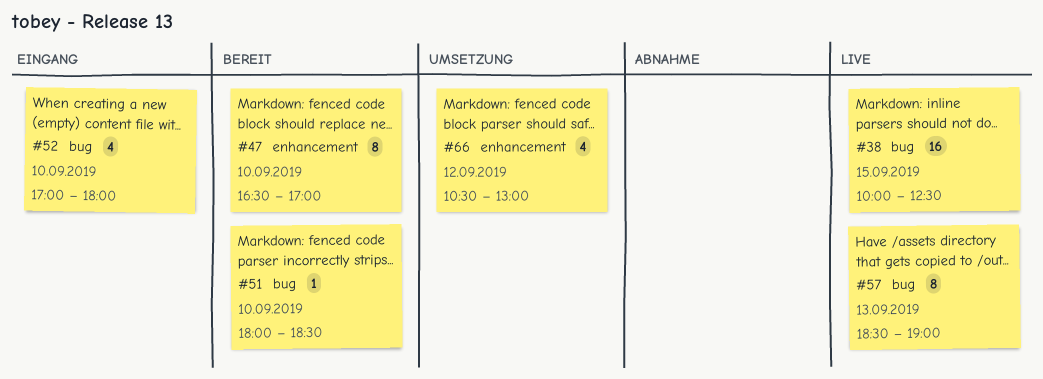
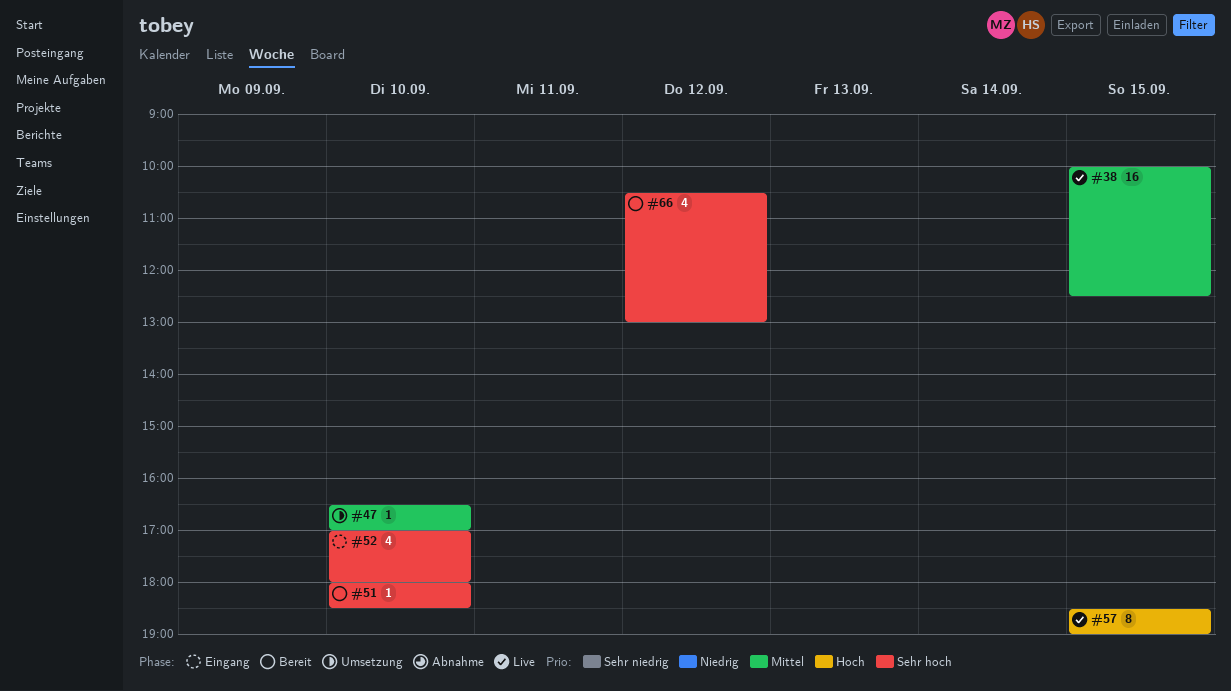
#47, status: Bereit -> Umsetzung
#47, estimate: 8 -> 1
#57, day: Sep 13 -> Sep 15
#66, status: Umsetzung -> Bereit

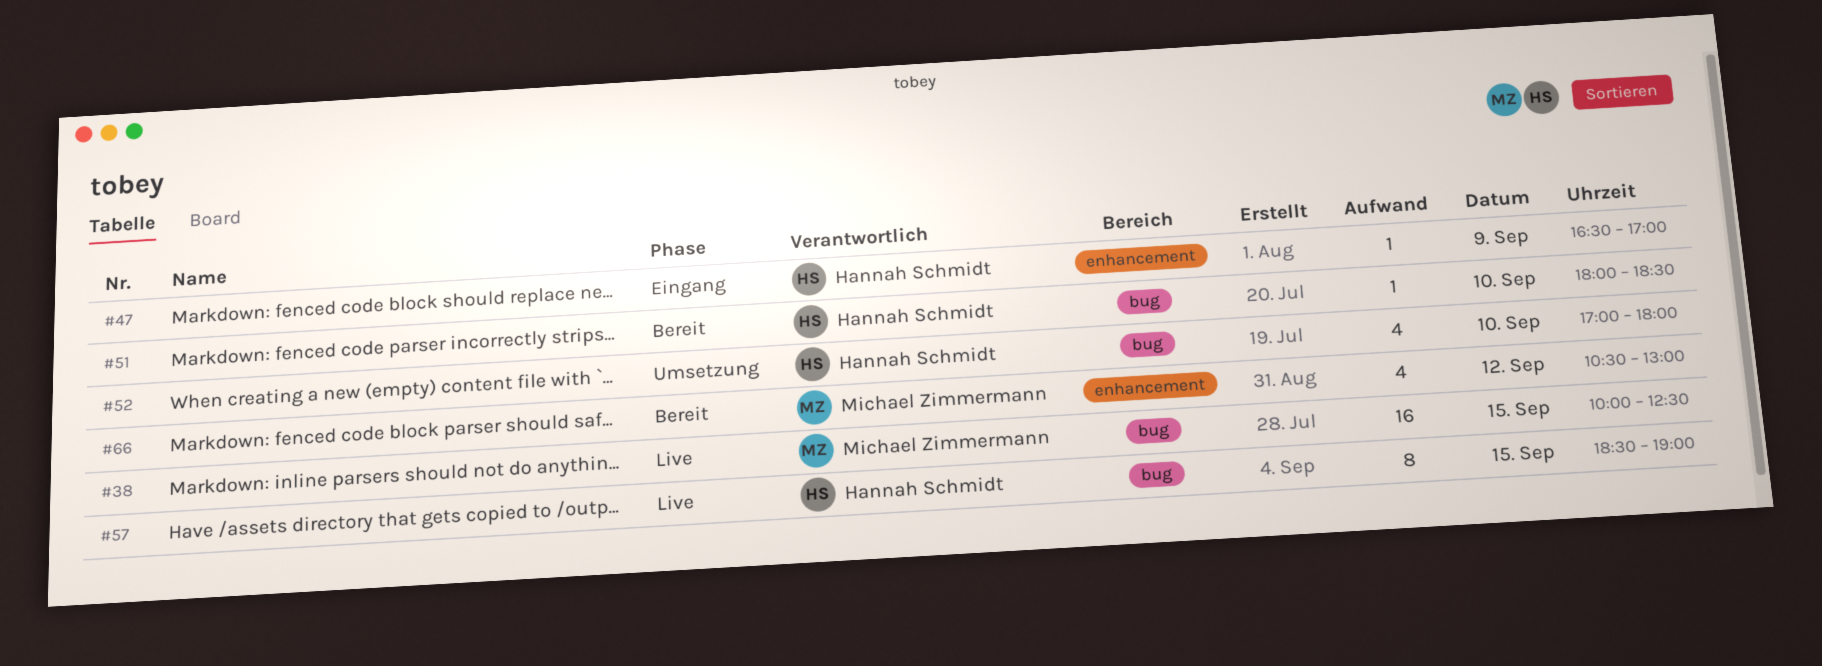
#47, status: Umsetzung -> Eingang
#47, day: Sep 10 -> Sep 9
#52, status: Eingang -> Umsetzung

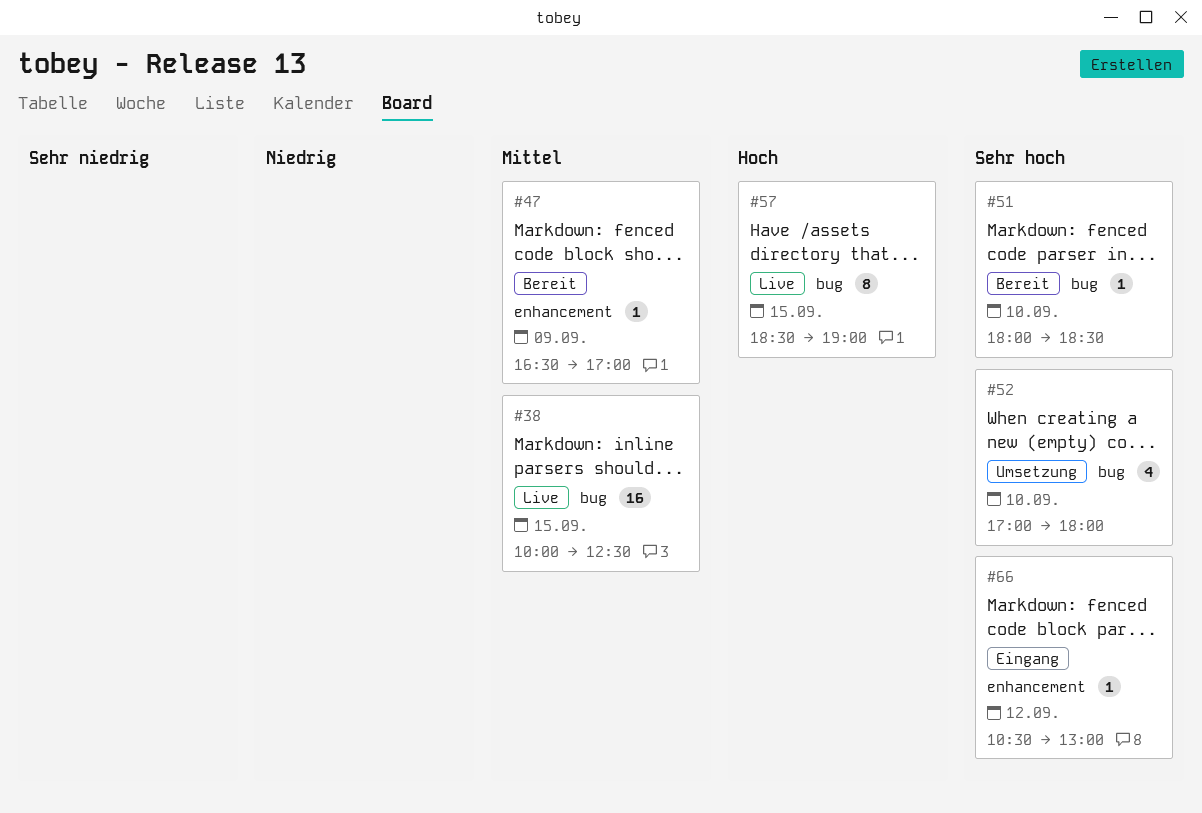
#47, status: Eingang -> Bereit
#66, status: Bereit -> Eingang
#66, estimate: 4 -> 1

